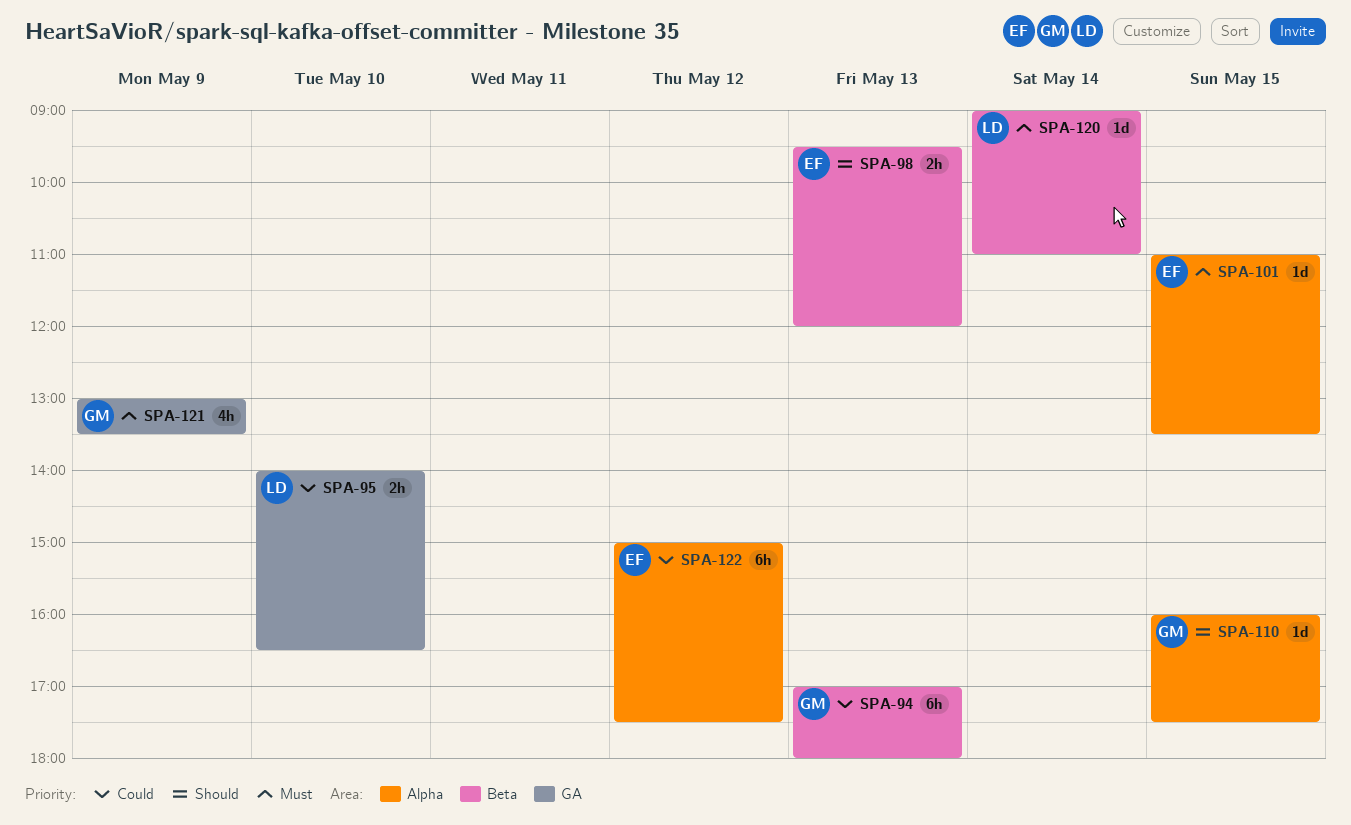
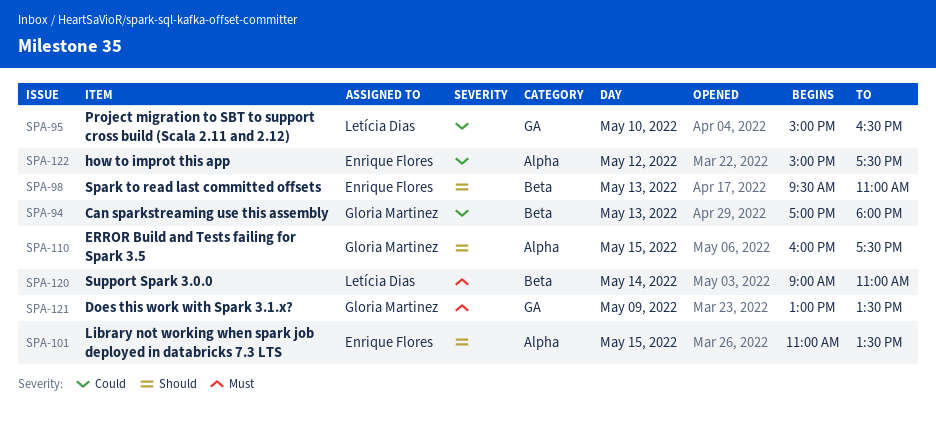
SPA-95, begins: 14:00 -> 15:00
SPA-98, ends: 12:00 -> 11:00
SPA-101, priority: Must -> Should

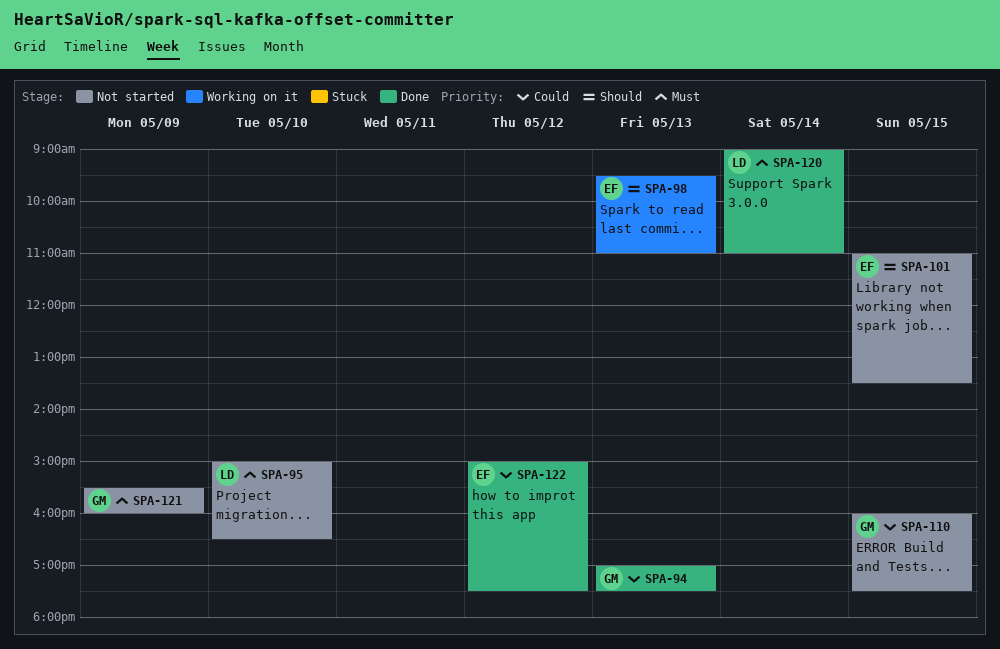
SPA-94, ends: 18:00 -> 17:30
SPA-95, priority: Could -> Must
SPA-110, priority: Should -> Could
SPA-121, begins: 13:00 -> 15:30
SPA-121, ends: 13:30 -> 16:00

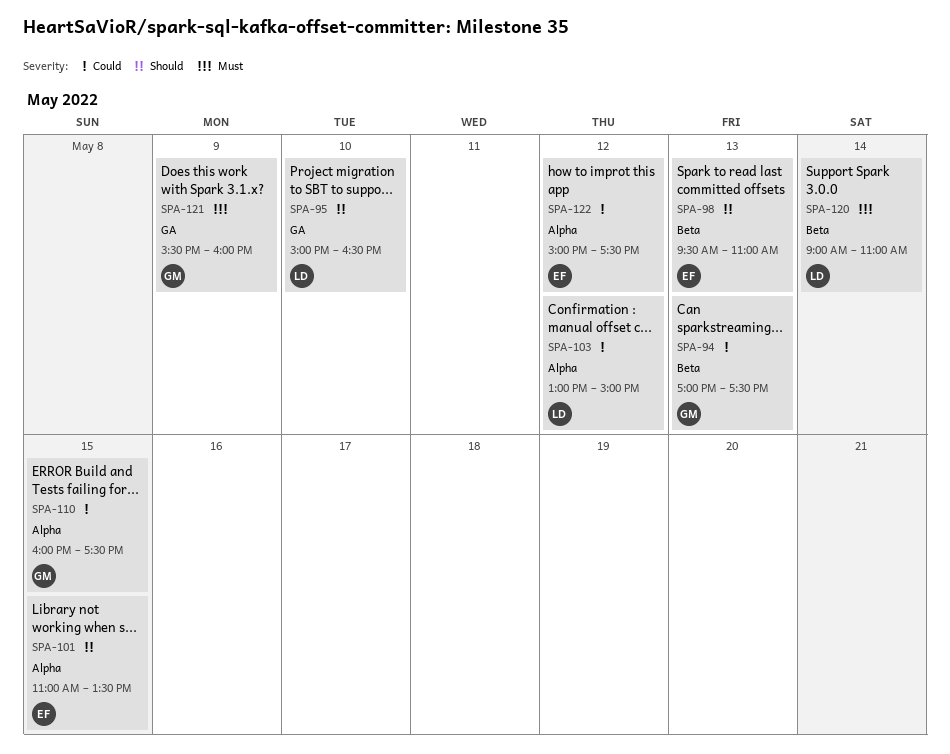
SPA-95, priority: Must -> Should
SPA-103: none -> present

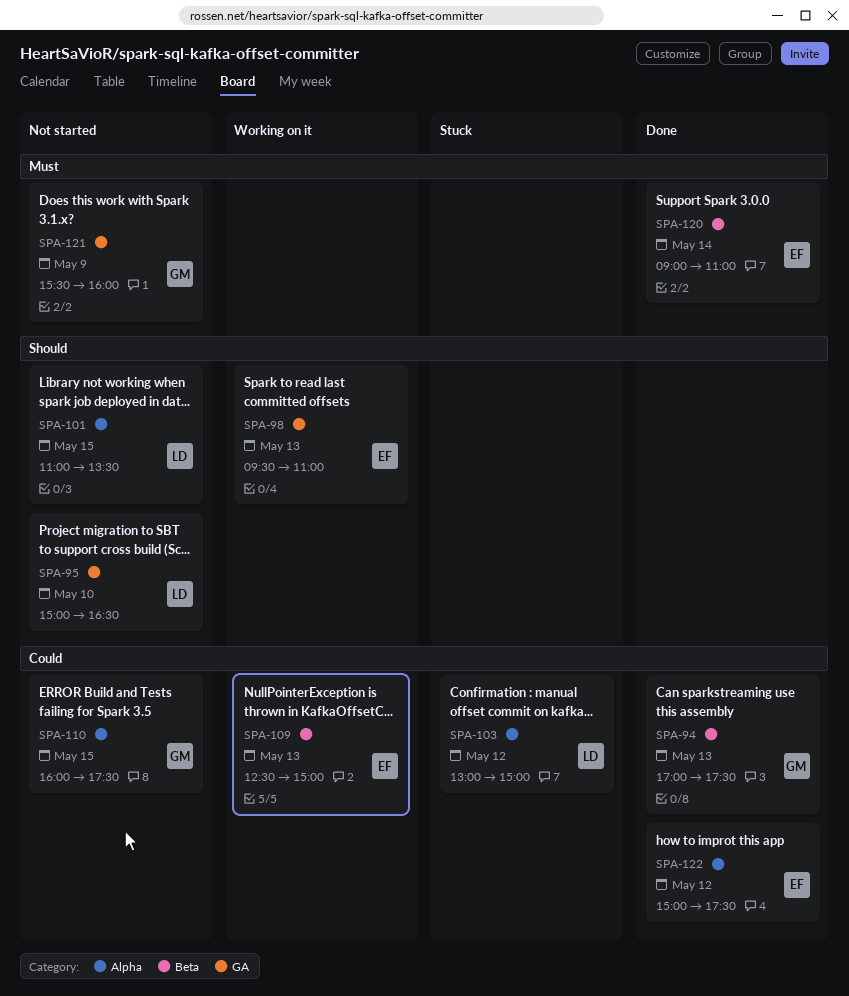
SPA-98, label: Beta -> GA
SPA-101, owner: EF -> LD
SPA-109: none -> present
SPA-120, owner: LD -> EF

